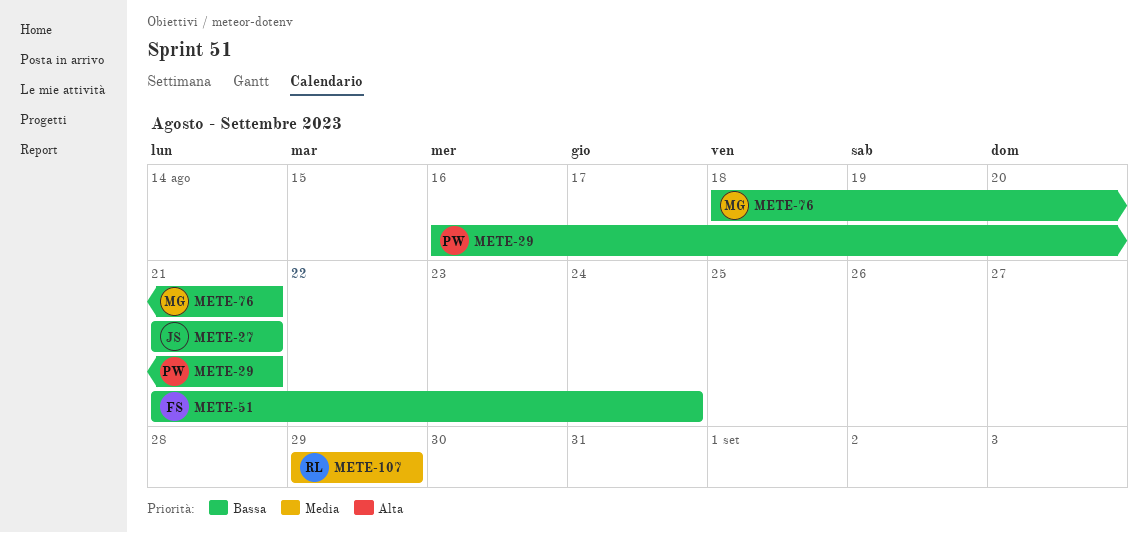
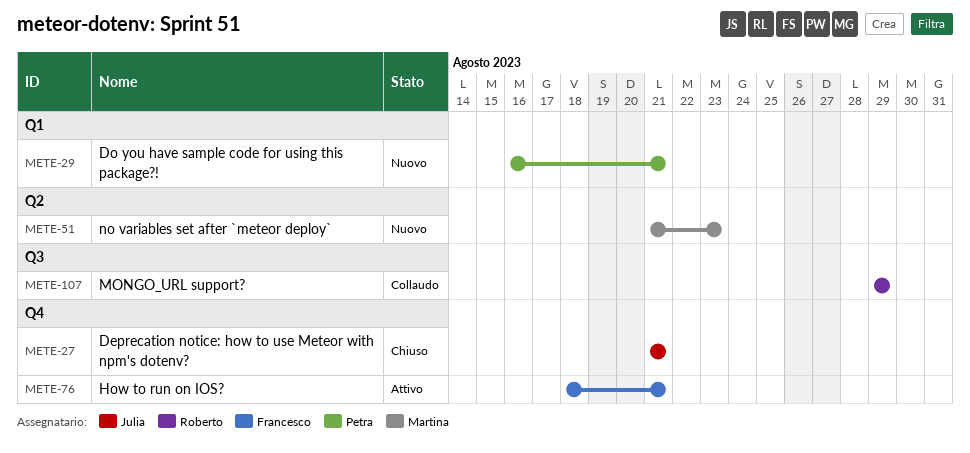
METE-51, owner: Francesco -> Martina
METE-51, due: Aug 24 -> Aug 23
METE-76, owner: Martina -> Francesco

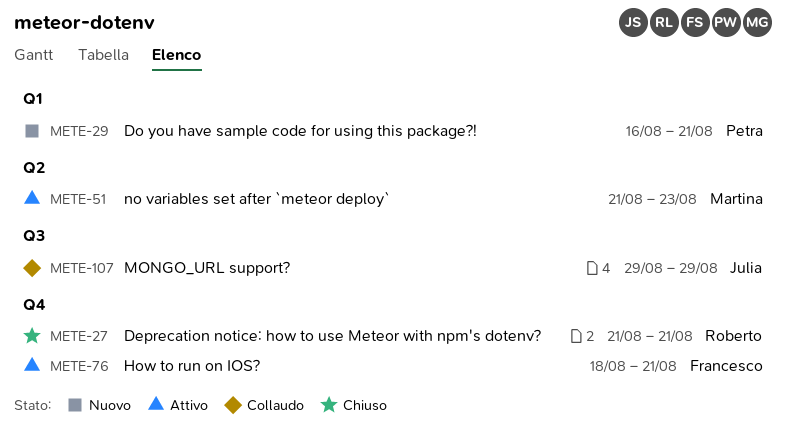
METE-27, owner: Julia -> Roberto
METE-51, status: Nuovo -> Attivo
METE-107, owner: Roberto -> Julia

